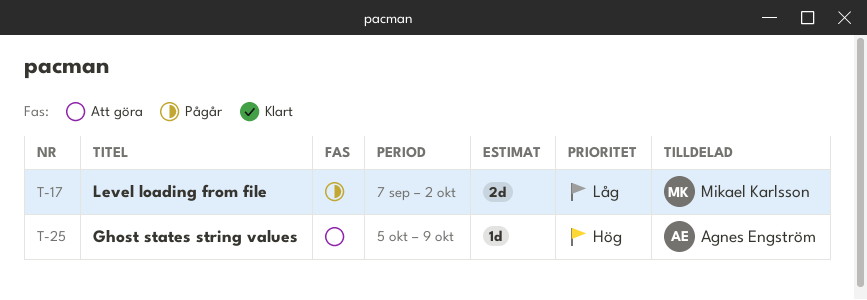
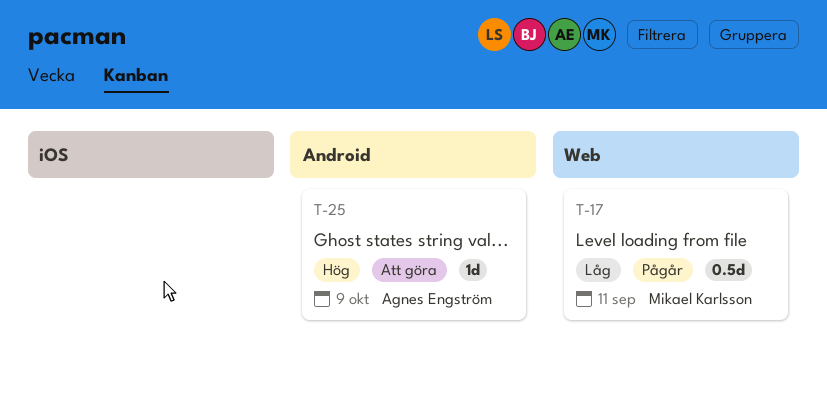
T-17, estimate: 2d -> 0.5d
T-17, due: Oct 2 -> Sep 11

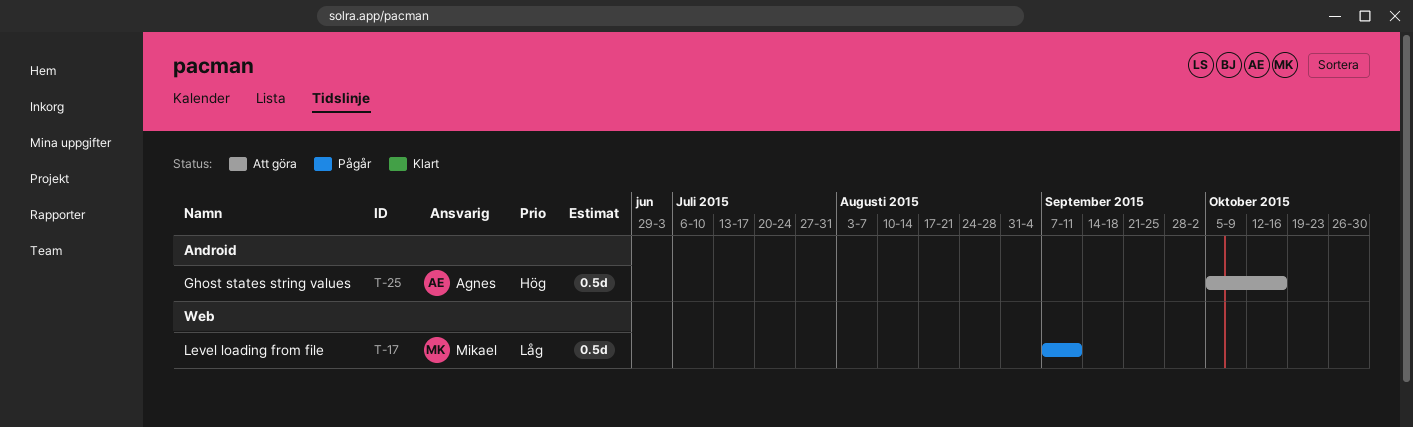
T-25, estimate: 1d -> 0.5d
T-25, due: Oct 9 -> Oct 16

